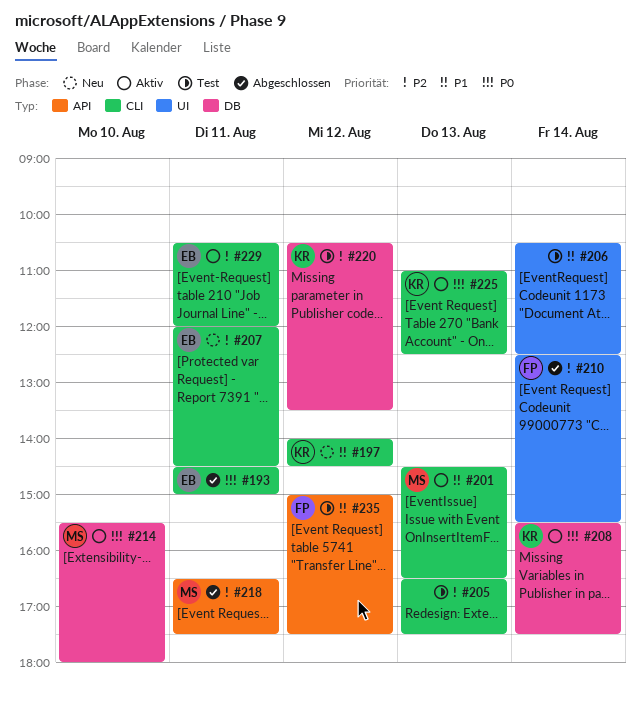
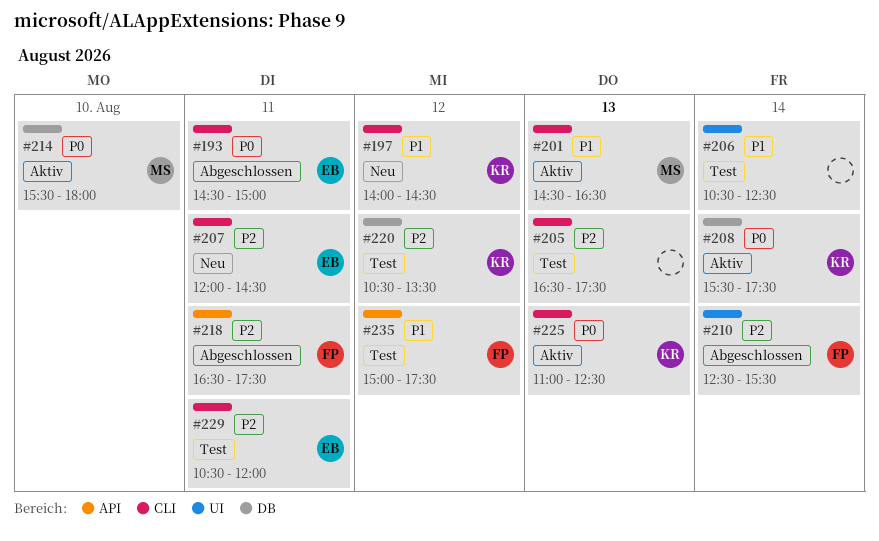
#218, owner: MS -> FP
#229, status: Aktiv -> Test

